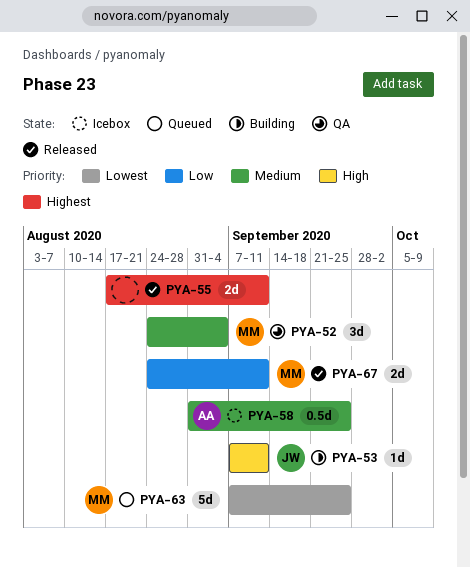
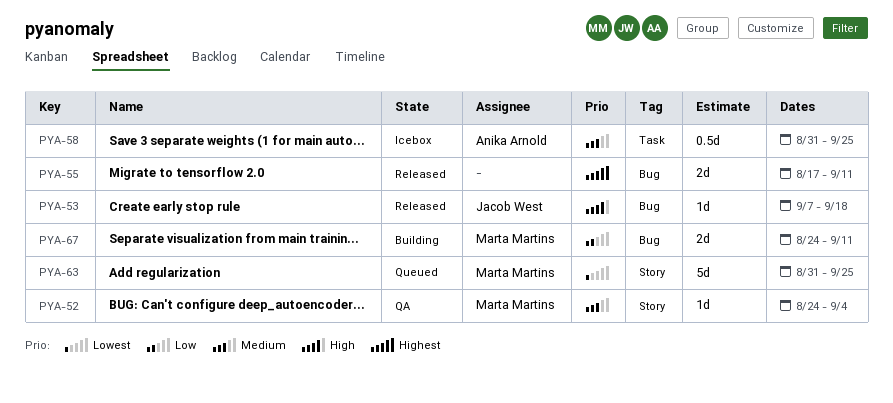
PYA-52, estimate: 3d -> 1d
PYA-53, status: Building -> Released
PYA-53, due: Sep 11 -> Sep 18
PYA-63, start: Sep 7 -> Aug 31
PYA-67, status: Released -> Building

